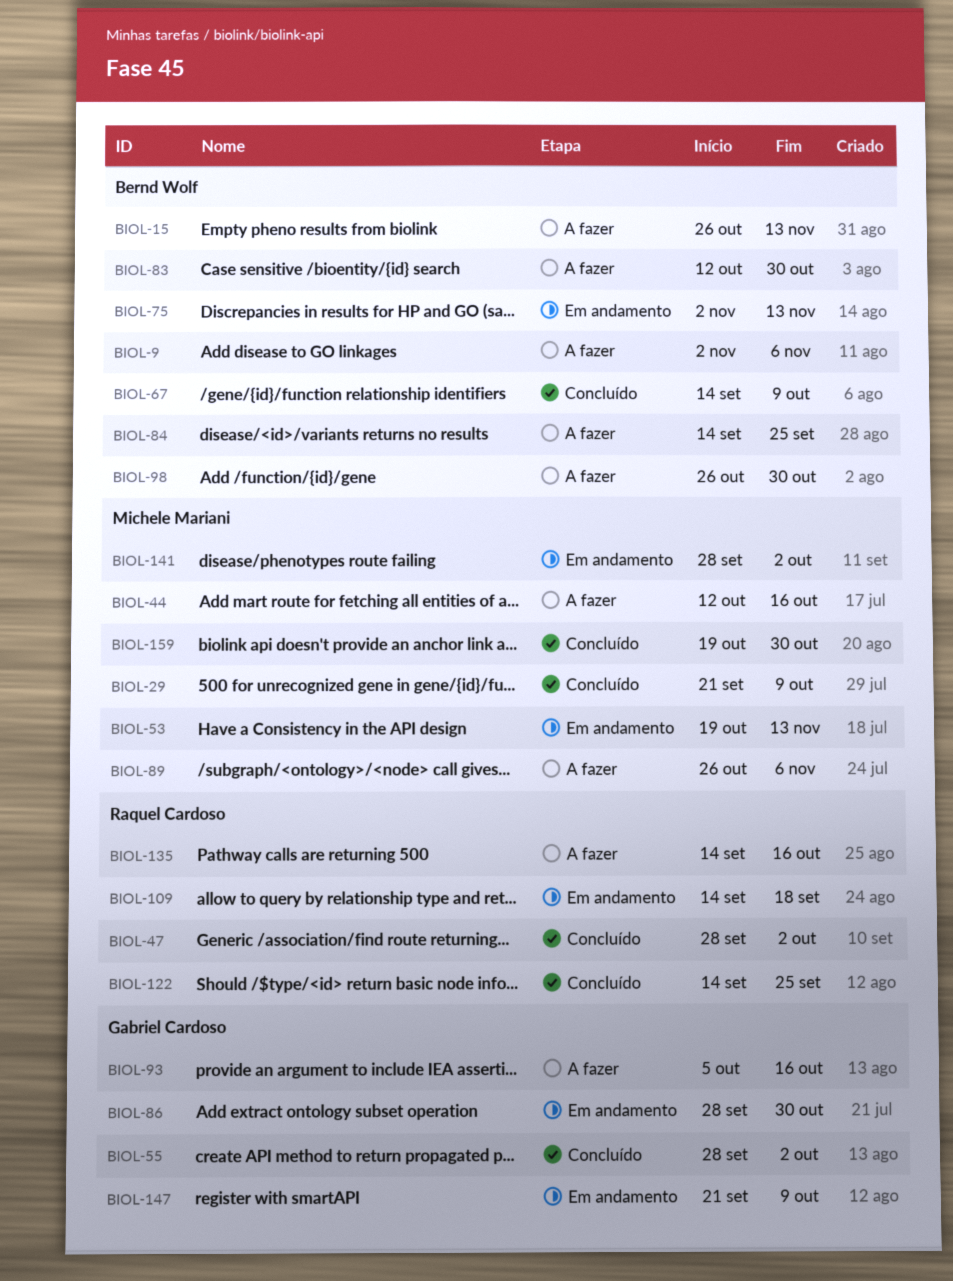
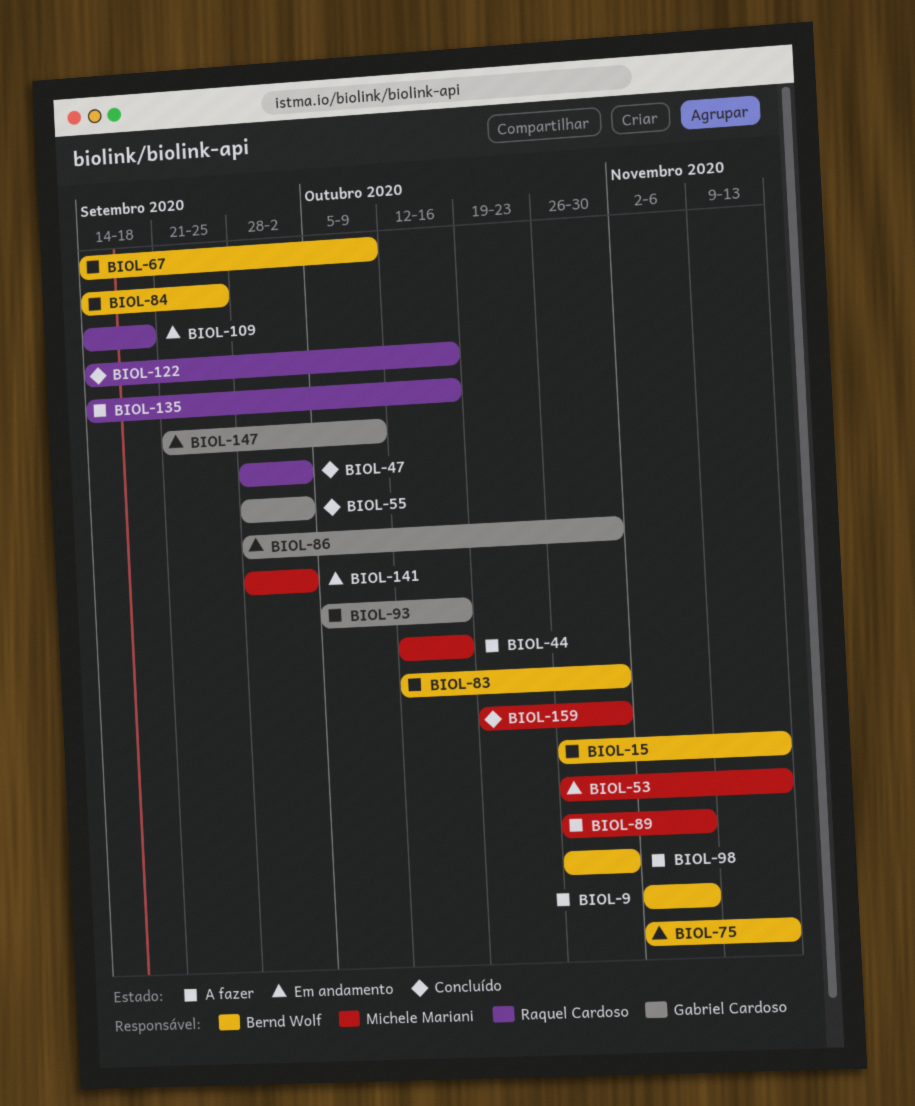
BIOL-29: present -> none
BIOL-53, start: Oct 19 -> Oct 26
BIOL-67, status: Concluído -> A fazer
BIOL-122, due: Sep 25 -> Oct 16

